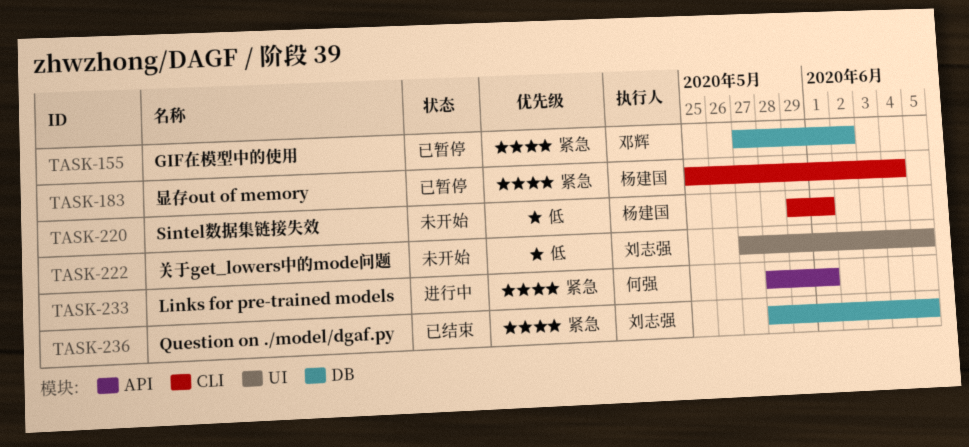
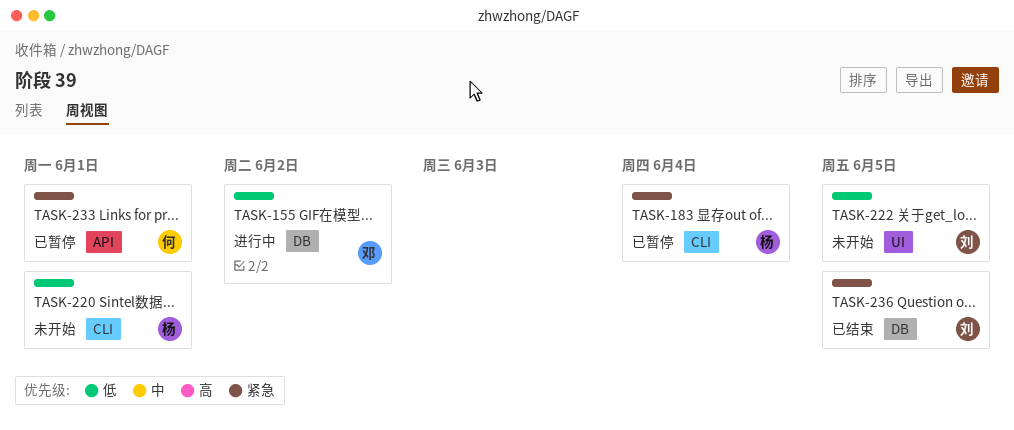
TASK-155, status: 已暂停 -> 进行中
TASK-155, priority: 紧急 -> 低
TASK-233, status: 进行中 -> 已暂停

